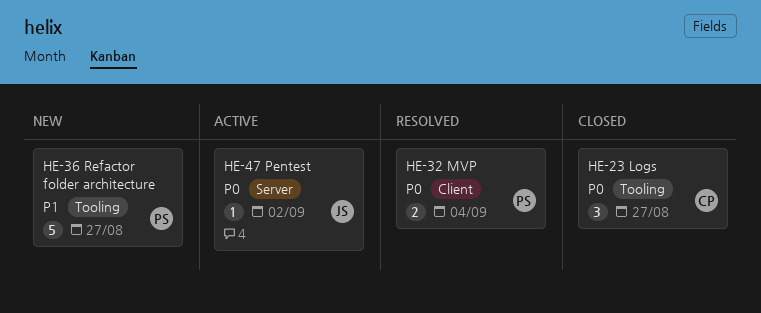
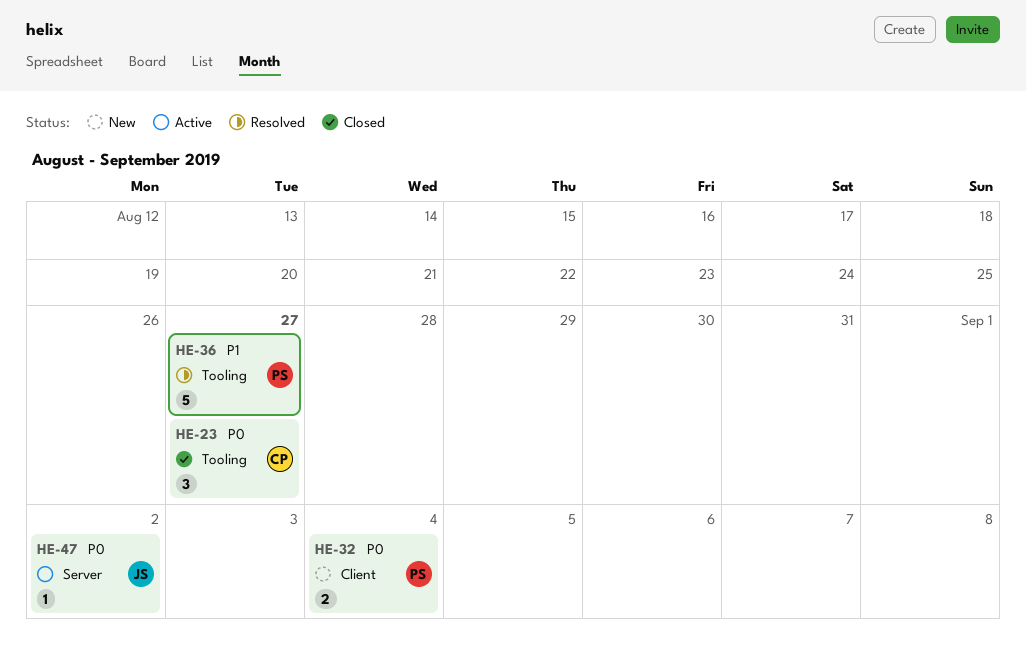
HE-32, status: Resolved -> New
HE-36, status: New -> Resolved

